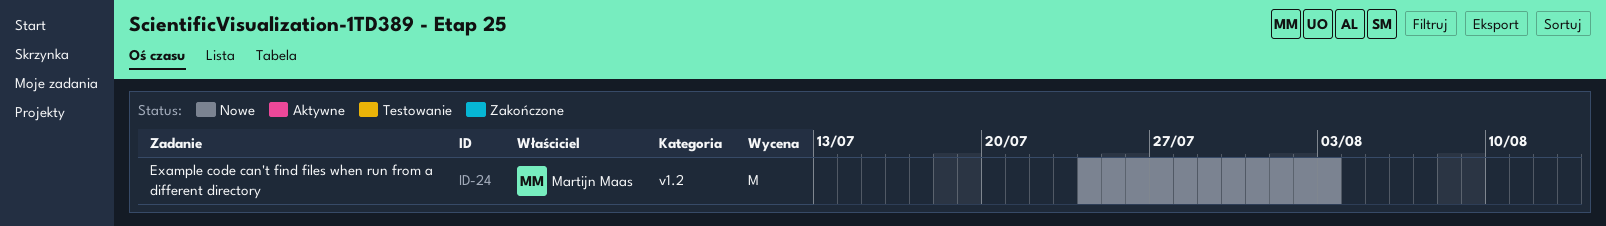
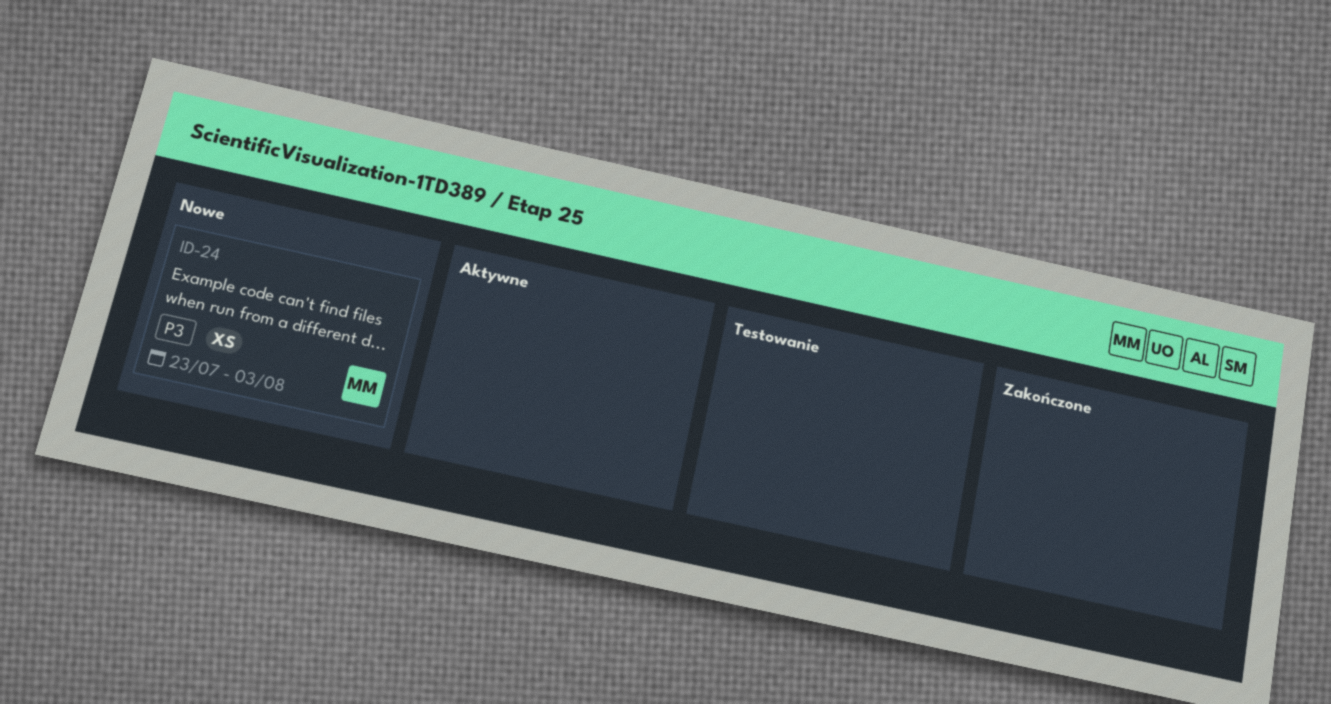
ID-24, estimate: M -> XS
ID-24, start: Jul 24 -> Jul 23

